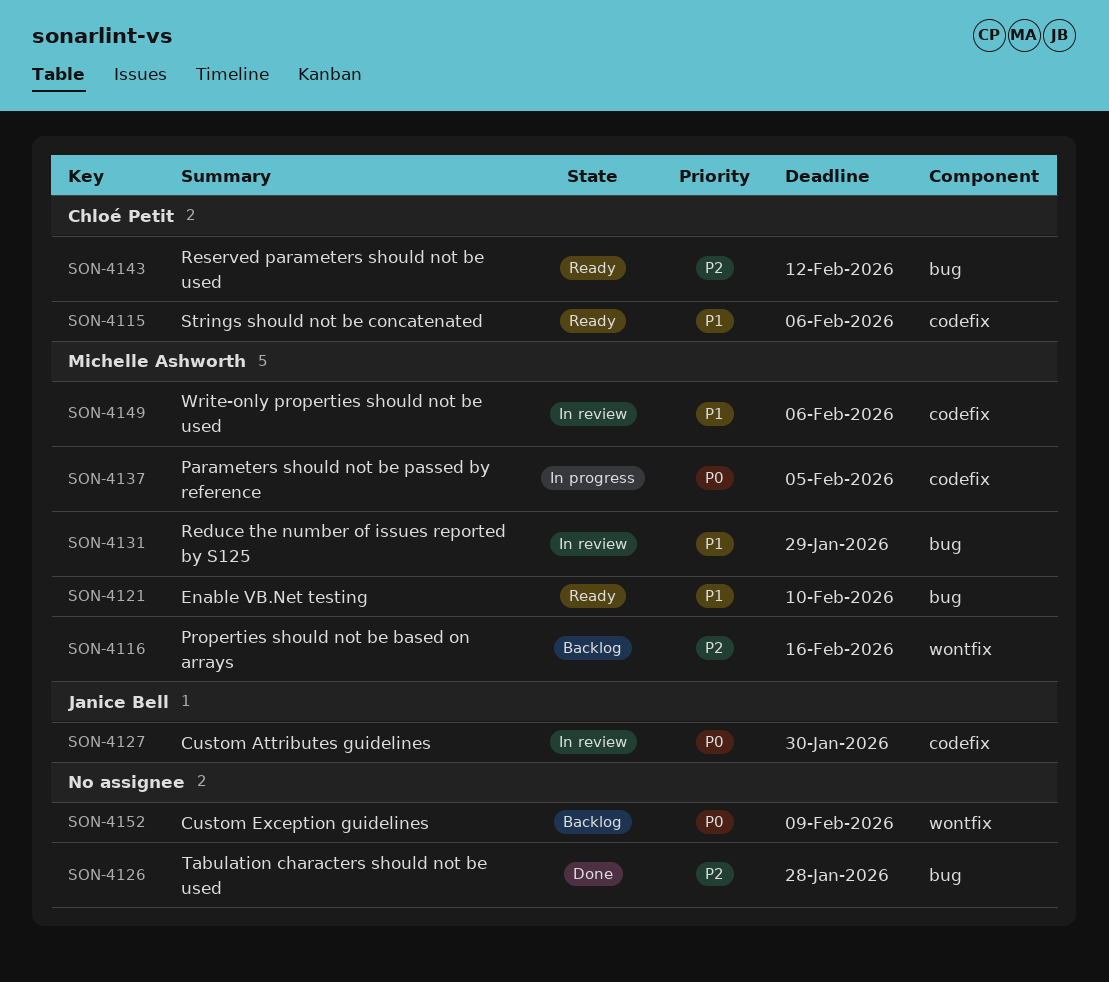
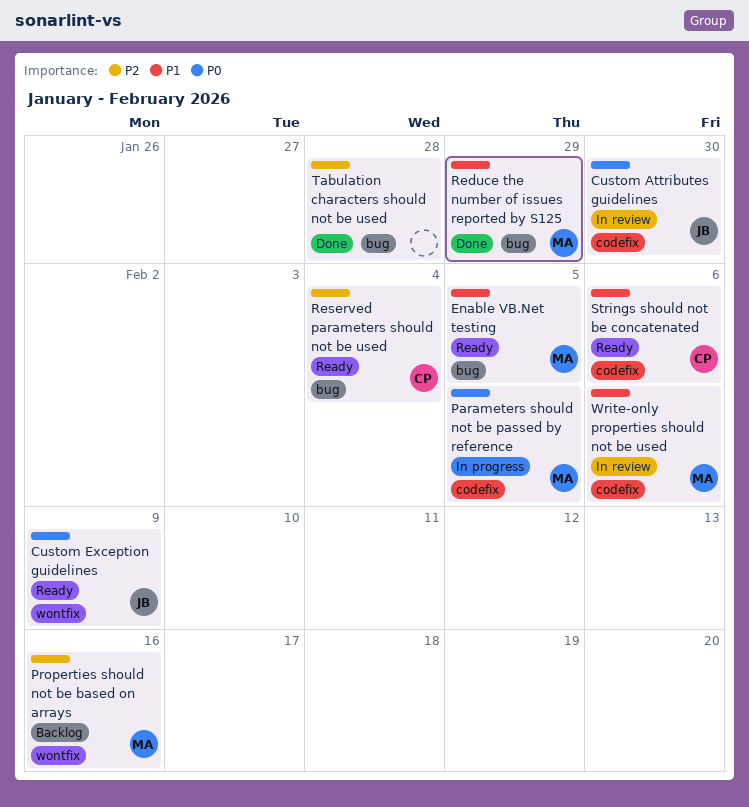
Custom Exception guidelines, status: Backlog -> Ready
Custom Exception guidelines, owner: none -> Janice Bell
Enable VB.Net testing, due: Feb 10 -> Feb 5
Reduce the number of issues reported by S125, status: In review -> Done
Reserved parameters should not be used, due: Feb 12 -> Feb 4

